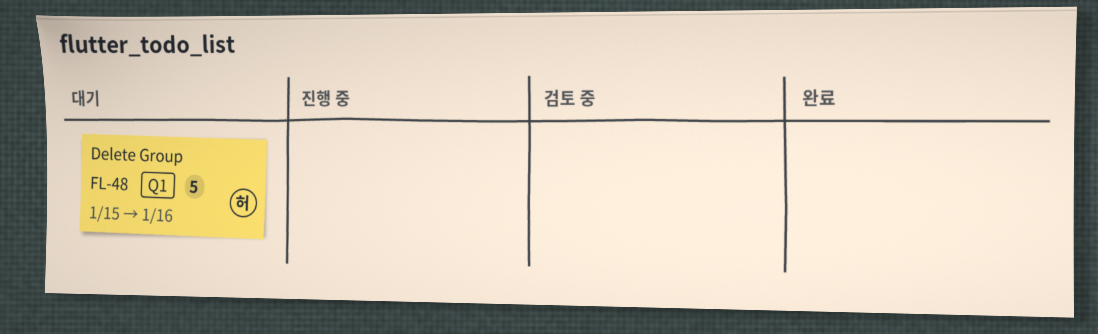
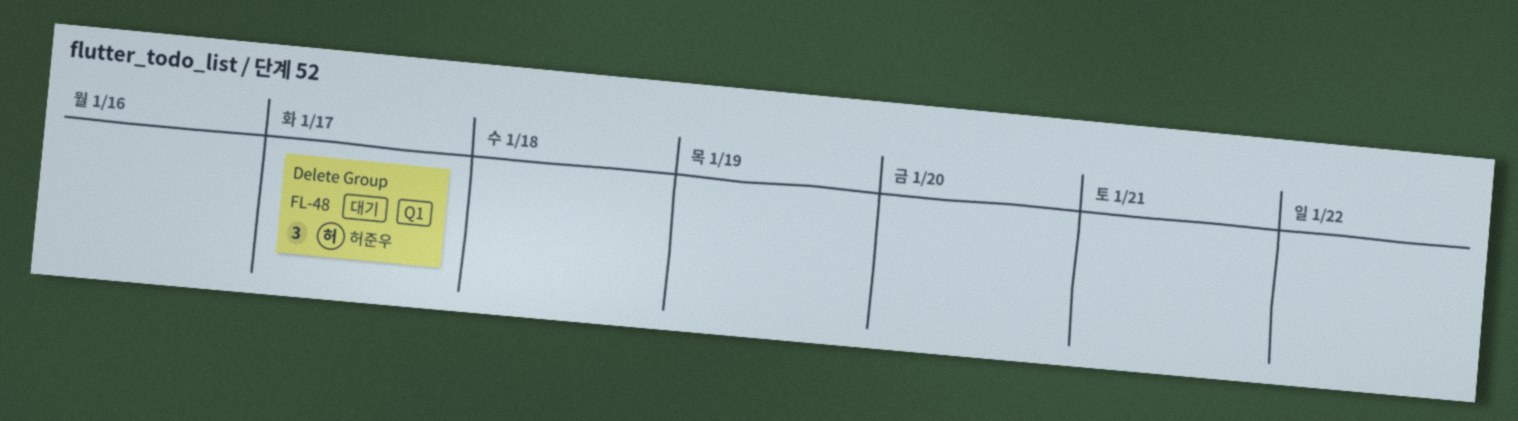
FL-48, estimate: 5 -> 3
FL-48, due: Jan 16 -> Jan 17

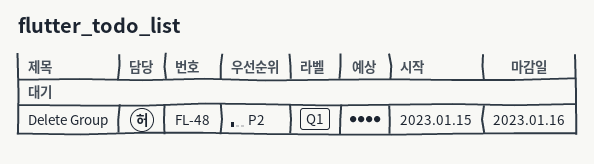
FL-48, estimate: 3 -> 4
FL-48, due: Jan 17 -> Jan 16

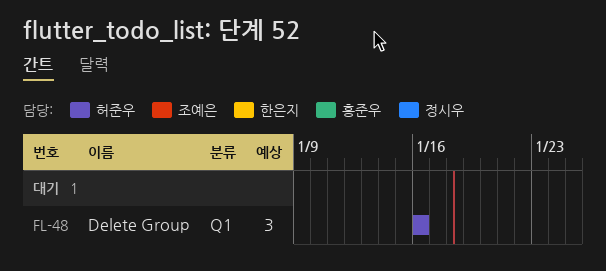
FL-48, estimate: 4 -> 3
FL-48, start: Jan 15 -> Jan 16

